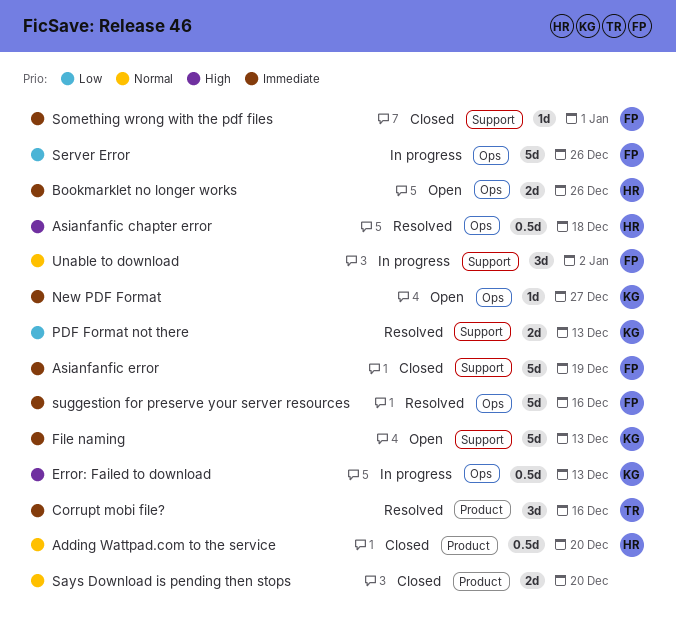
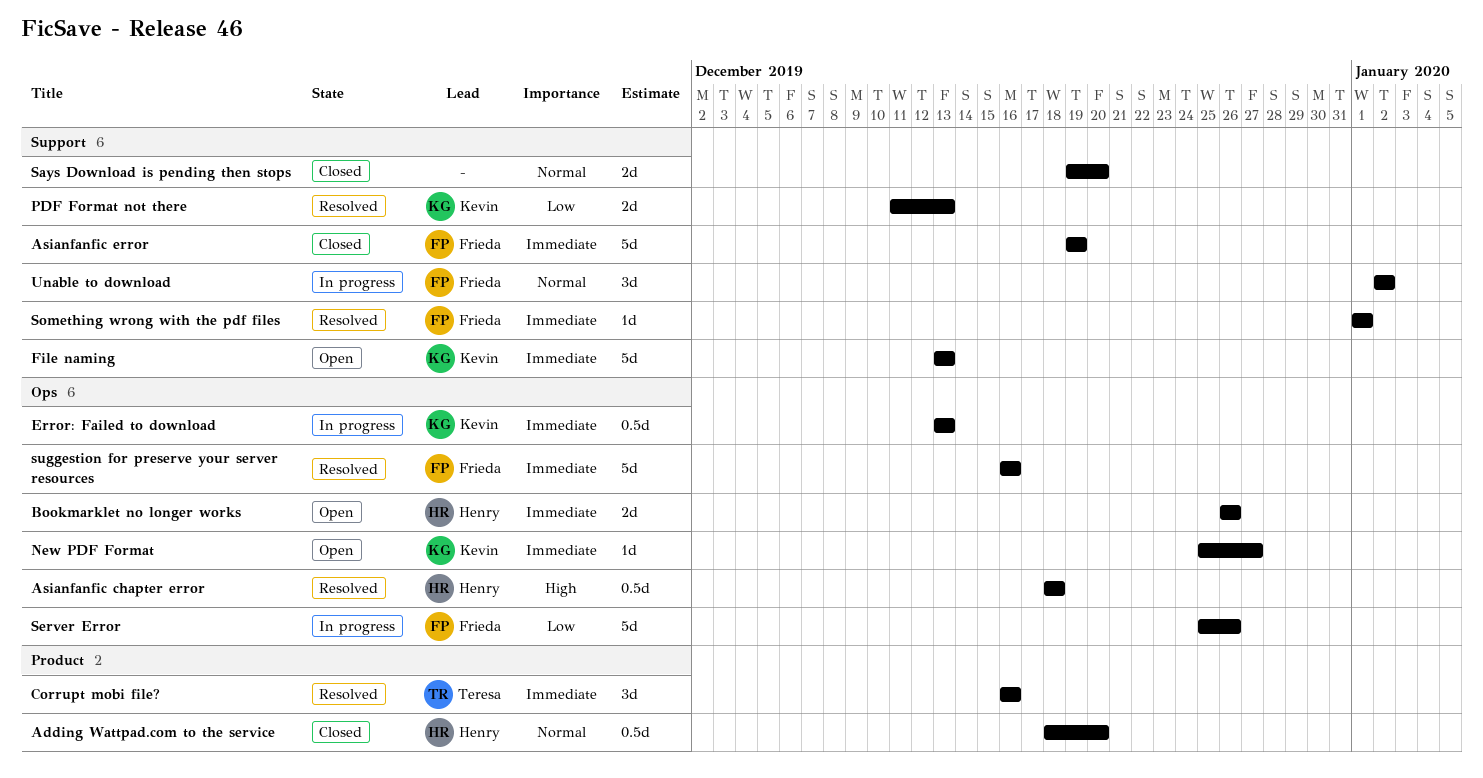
Error: Failed to download, priority: High -> Immediate
Says Download is pending then stops, label: Product -> Support
Something wrong with the pdf files, status: Closed -> Resolved

